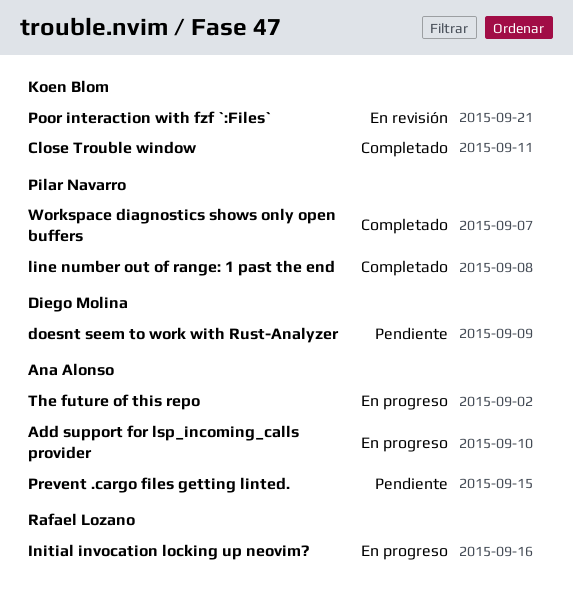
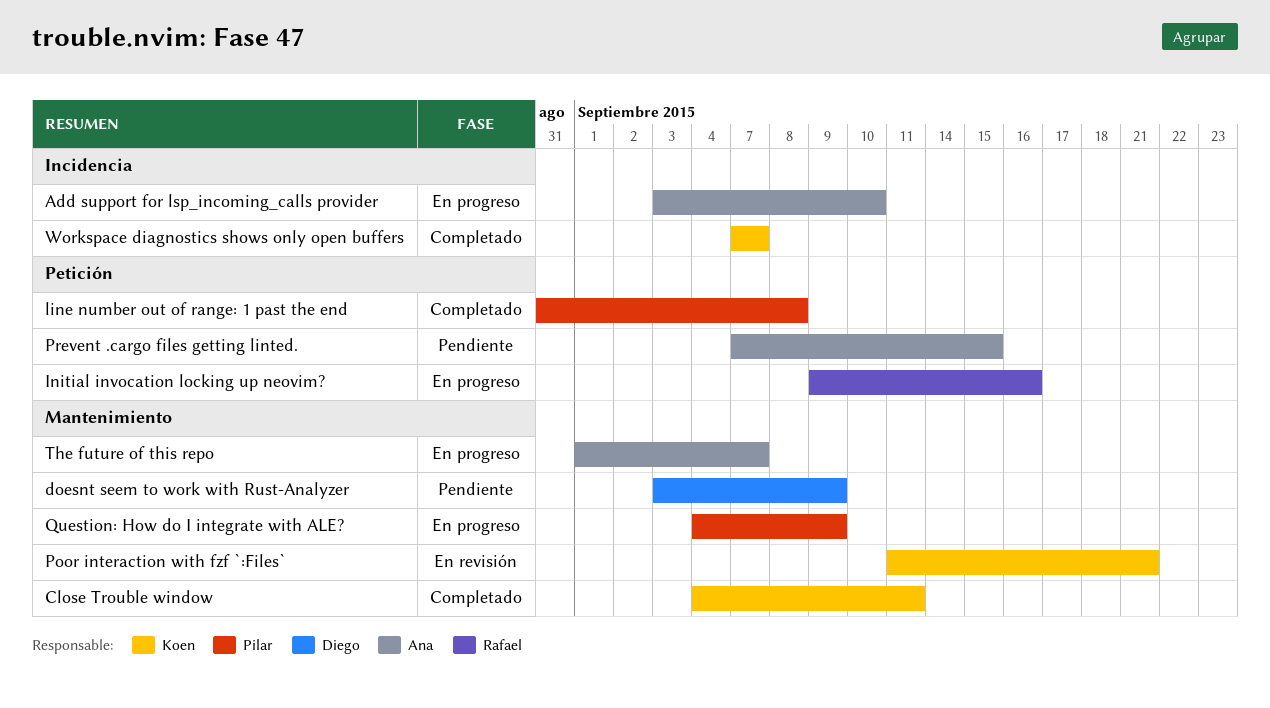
Question: How do I integrate with ALE?: none -> present
The future of this repo, due: Sep 2 -> Sep 7
Workspace diagnostics shows only open buffers, owner: Pilar Navarro -> Koen Blom

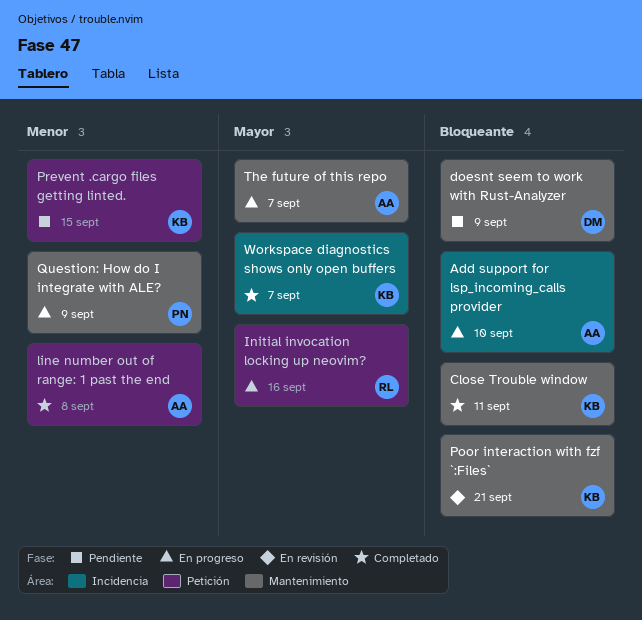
line number out of range: 1 past the end, owner: Pilar -> Ana
Prevent .cargo files getting linted., owner: Ana -> Koen

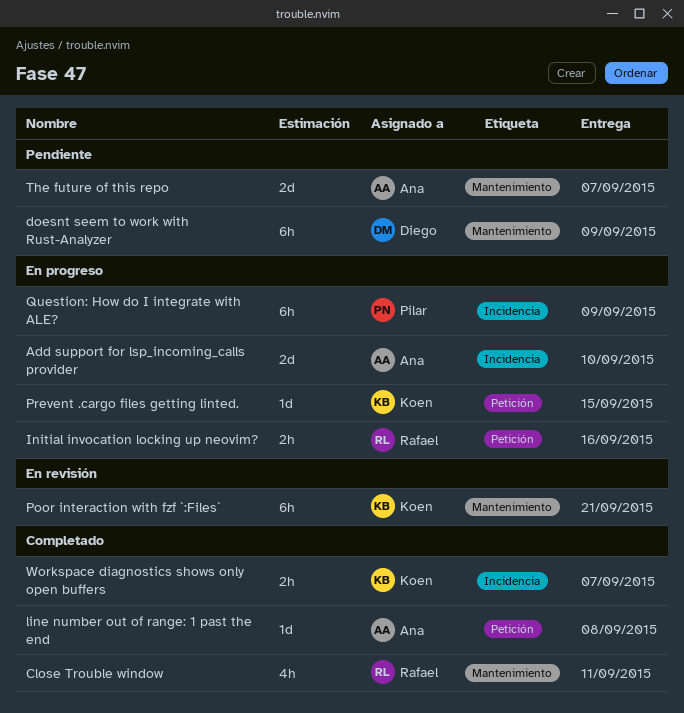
Close Trouble window, owner: Koen -> Rafael
Prevent .cargo files getting linted., status: Pendiente -> En progreso
Question: How do I integrate with ALE?, label: Mantenimiento -> Incidencia
The future of this repo, status: En progreso -> Pendiente

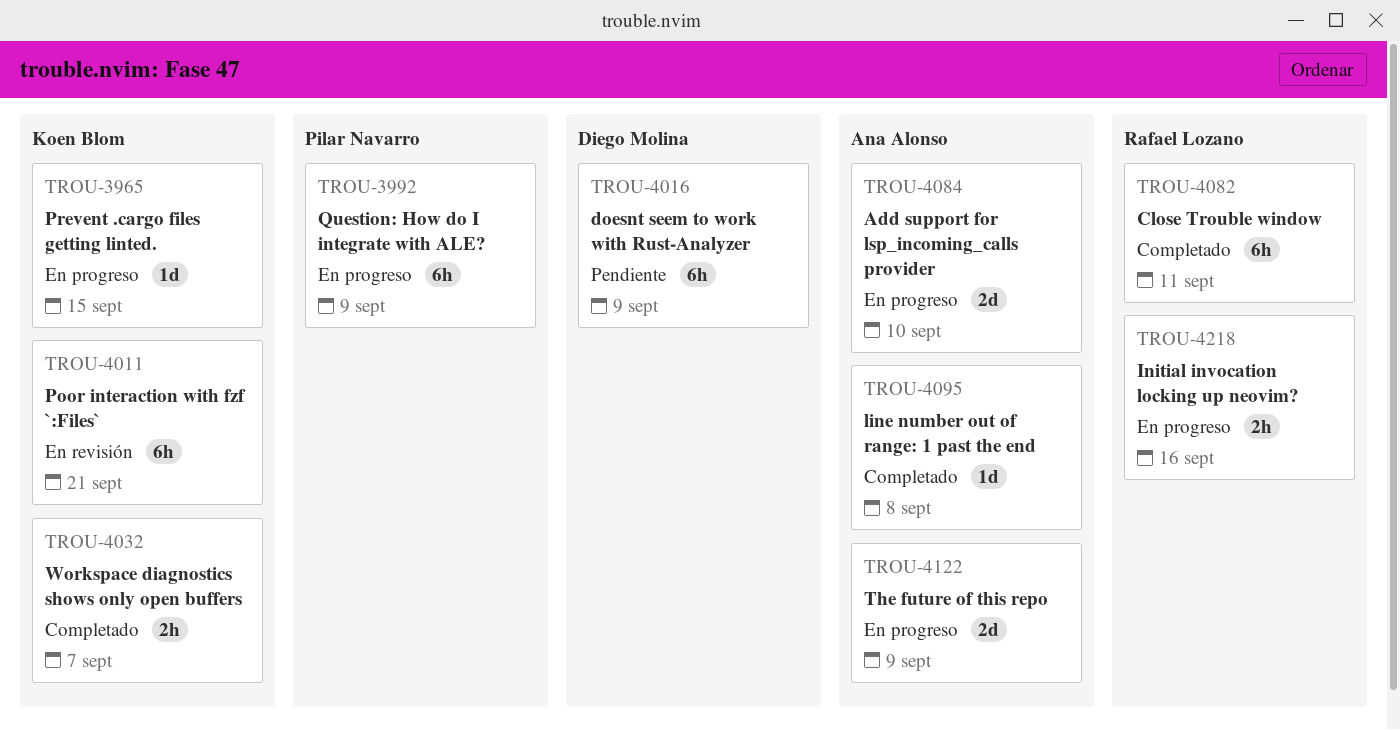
Close Trouble window, estimate: 4h -> 6h
The future of this repo, status: Pendiente -> En progreso
The future of this repo, due: Sep 7 -> Sep 9

